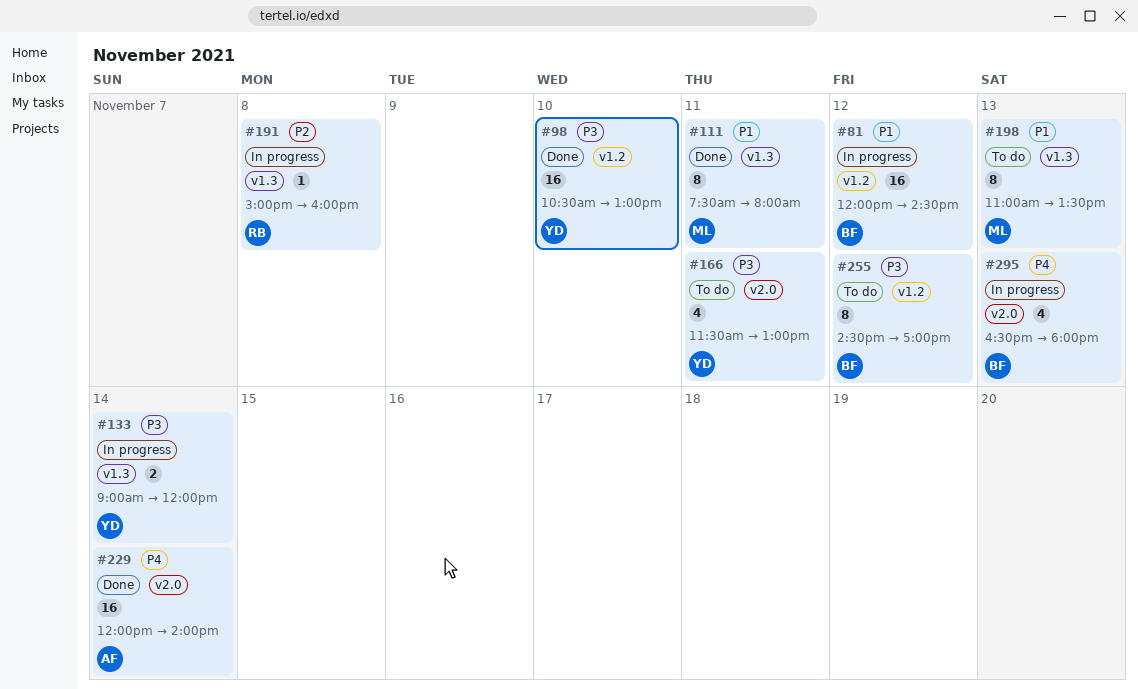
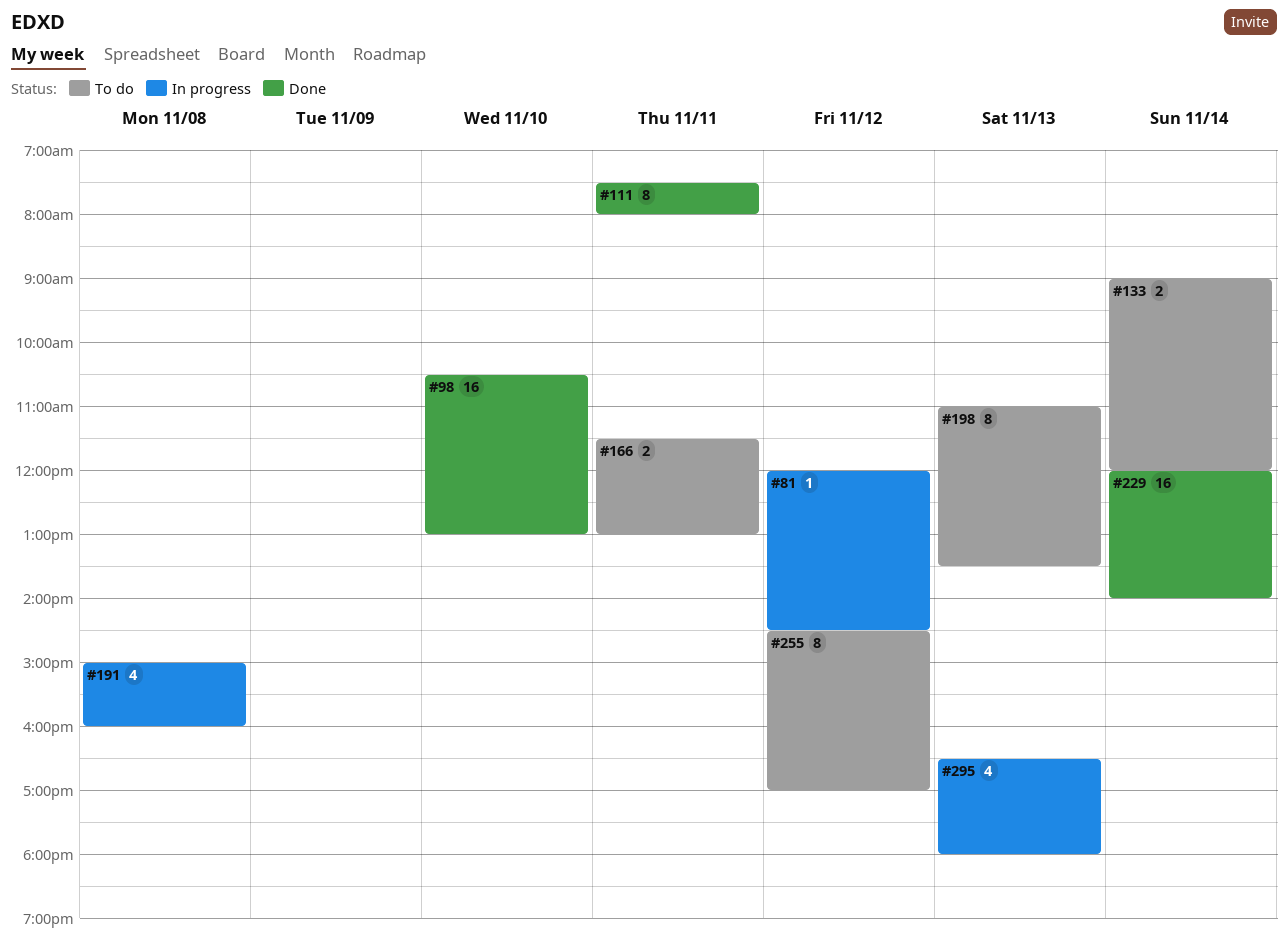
#81, estimate: 16 -> 1
#133, status: In progress -> To do
#166, estimate: 4 -> 2
#191, estimate: 1 -> 4

